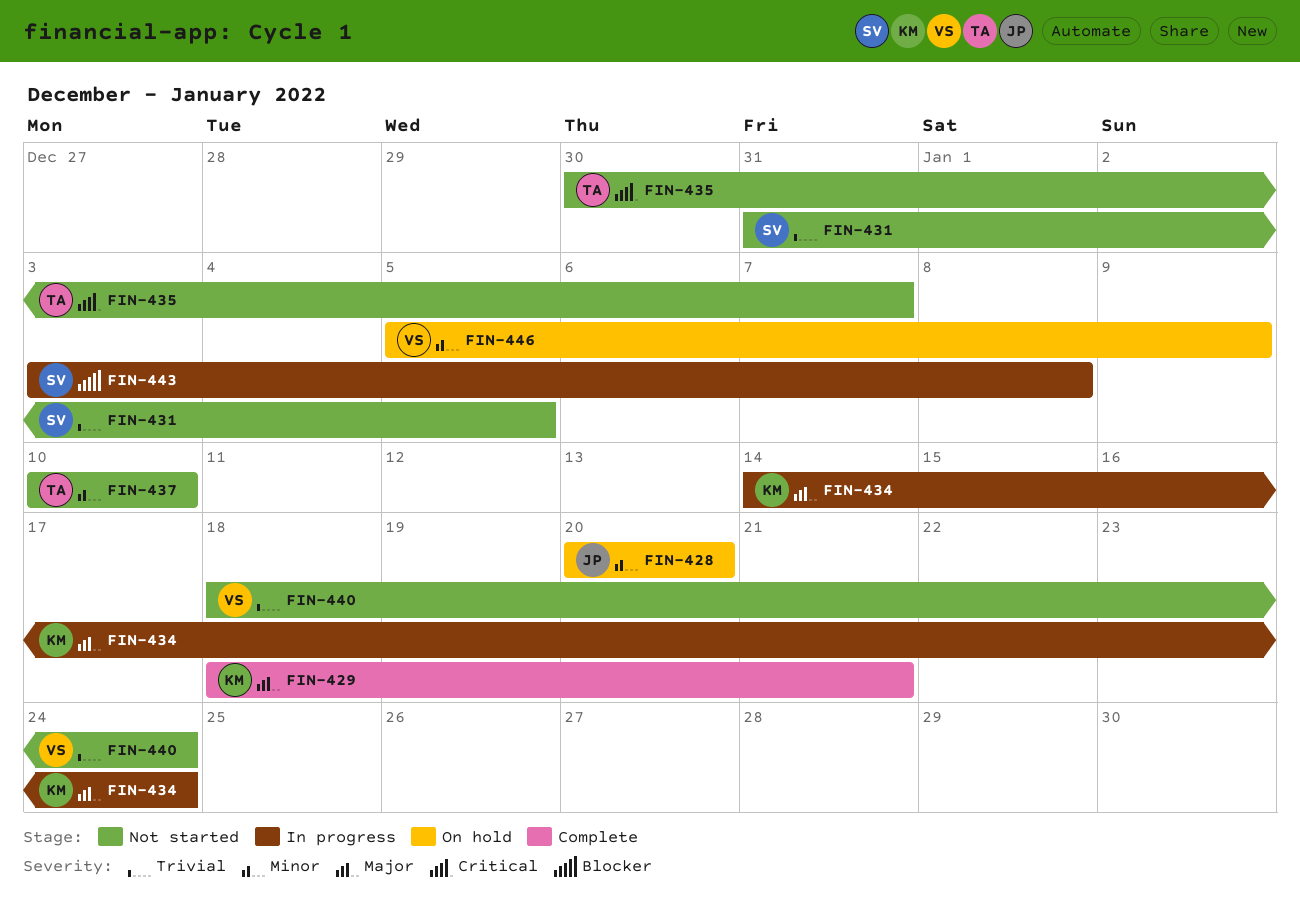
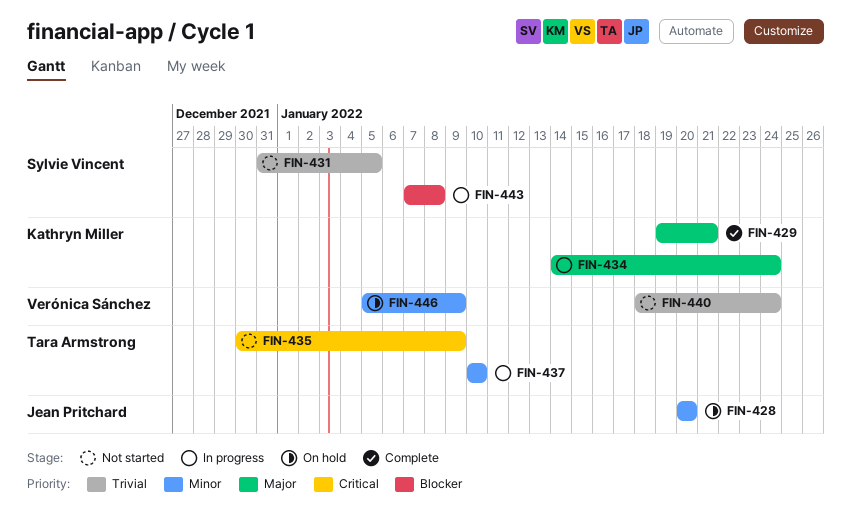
FIN-429, start: Jan 18 -> Jan 19
FIN-435, due: Jan 7 -> Jan 9
FIN-437, status: Not started -> In progress
FIN-443, start: Jan 3 -> Jan 7

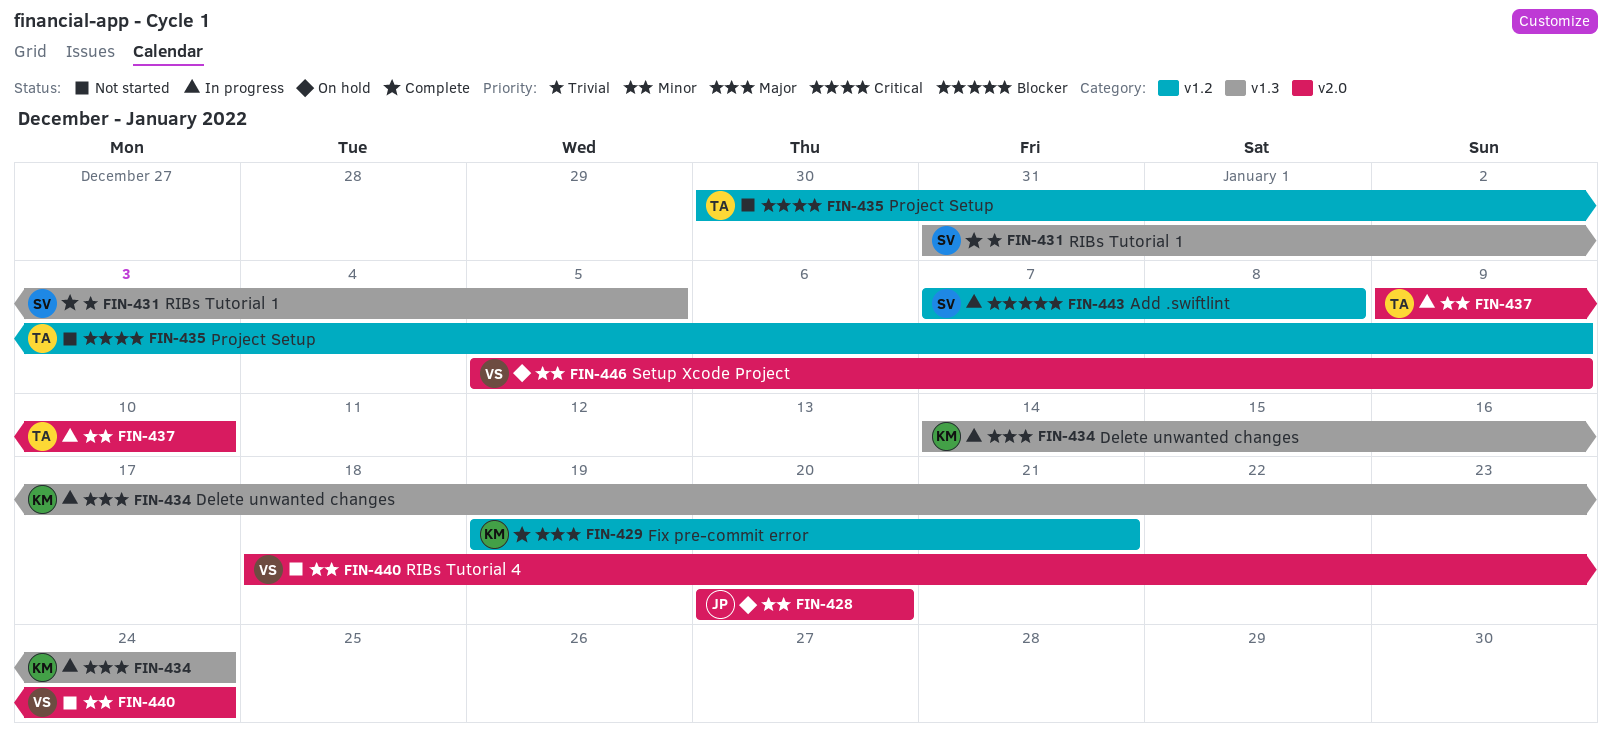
FIN-431, status: Not started -> Complete
FIN-437, start: Jan 10 -> Jan 9
FIN-440, priority: Trivial -> Minor

